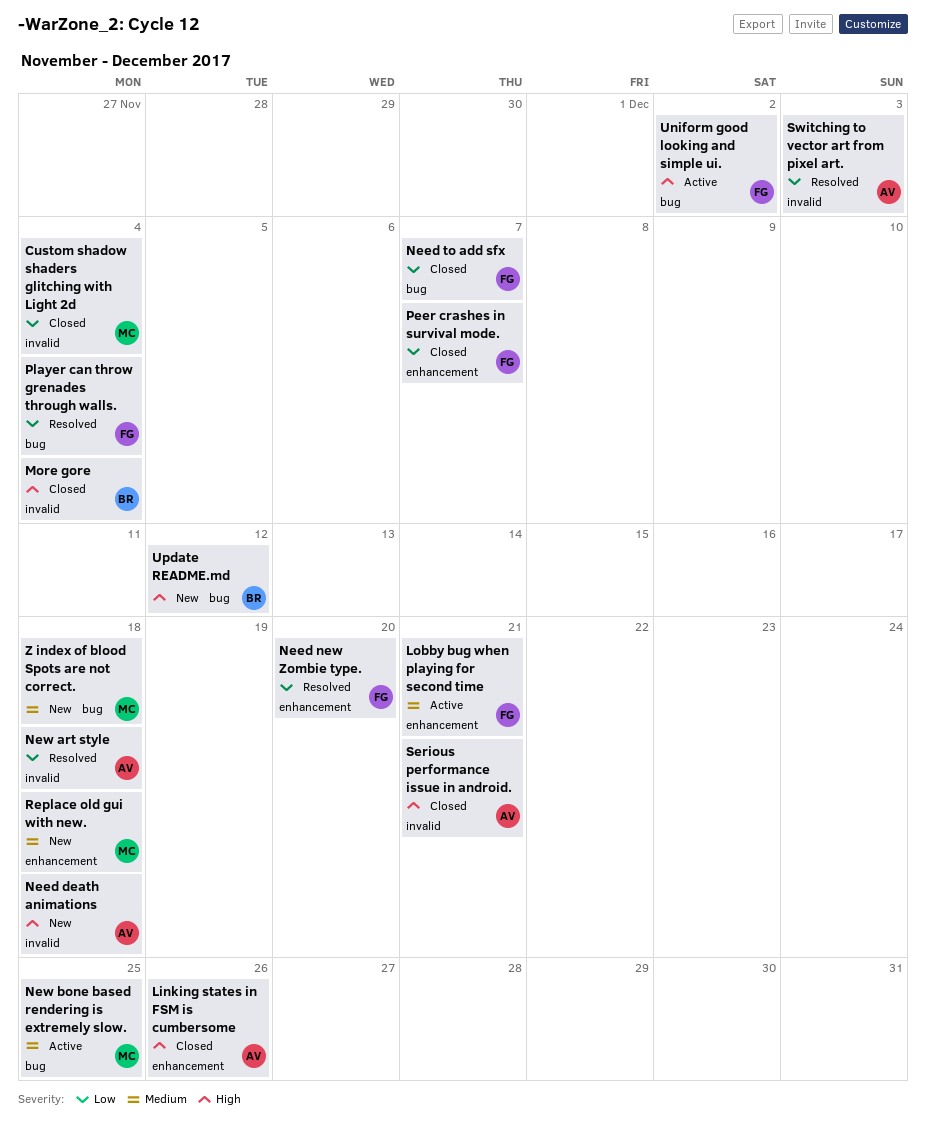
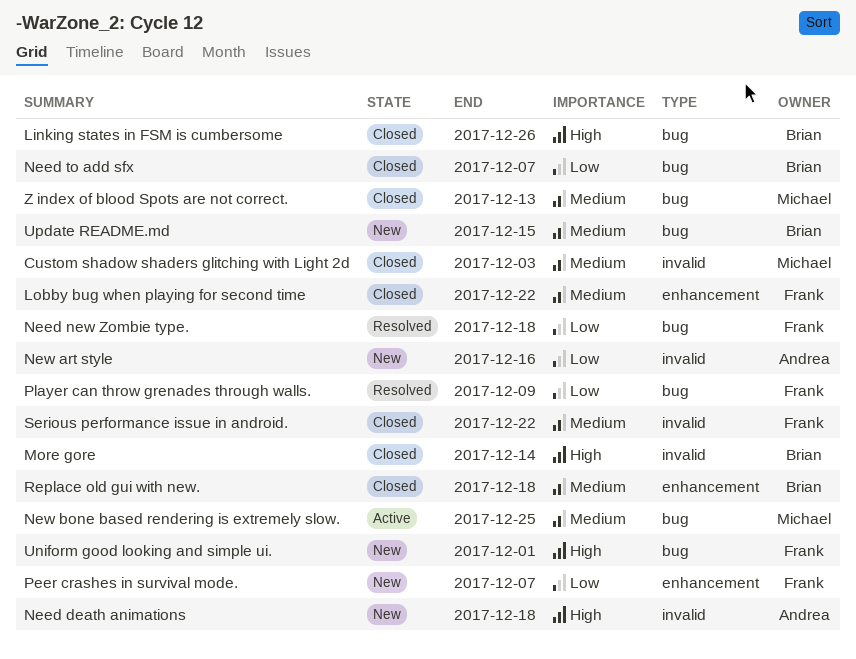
Custom shadow shaders glitching with Light 2d, priority: Low -> Medium
Custom shadow shaders glitching with Light 2d, due: Dec 4 -> Dec 3
Linking states in FSM is cumbersome, owner: Andrea -> Brian
Linking states in FSM is cumbersome, label: enhancement -> bug
Lobby bug when playing for second time, status: Active -> Closed
Lobby bug when playing for second time, due: Dec 21 -> Dec 22
More gore, due: Dec 4 -> Dec 14
Need new Zombie type., label: enhancement -> bug
Need new Zombie type., due: Dec 20 -> Dec 18
Need to add sfx, owner: Frank -> Brian
New art style, status: Resolved -> New
New art style, due: Dec 18 -> Dec 16
Peer crashes in survival mode., status: Closed -> New
Player can throw grenades through walls., due: Dec 4 -> Dec 9
Replace old gui with new., status: New -> Closed
Replace old gui with new., owner: Michael -> Brian
Serious performance issue in android., owner: Andrea -> Frank
Serious performance issue in android., priority: High -> Medium
Serious performance issue in android., due: Dec 21 -> Dec 22
Switching to vector art from pixel art.: present -> none
Uniform good looking and simple ui., status: Active -> New
Uniform good looking and simple ui., due: Dec 2 -> Dec 1
Update README.md, priority: High -> Medium
Update README.md, due: Dec 12 -> Dec 15
Z index of blood Spots are not correct., status: New -> Closed
Z index of blood Spots are not correct., due: Dec 18 -> Dec 13

